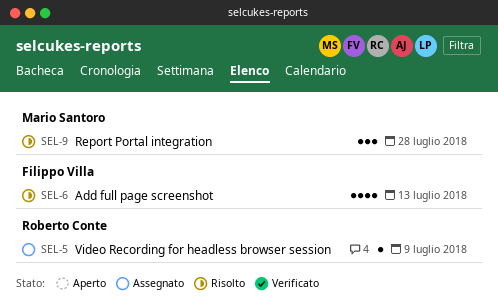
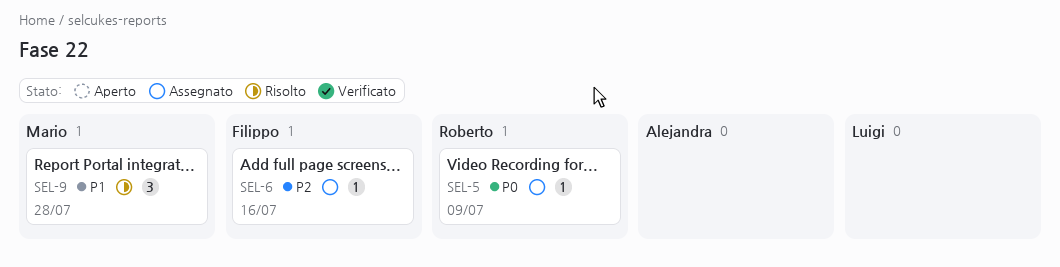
SEL-6, status: Risolto -> Assegnato
SEL-6, estimate: 4 -> 1
SEL-6, due: Jul 13 -> Jul 16

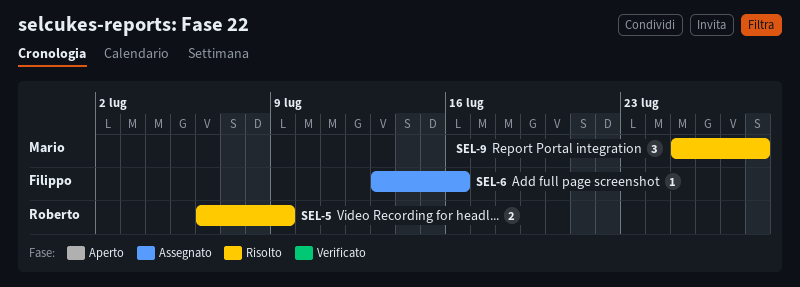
SEL-5, status: Assegnato -> Risolto
SEL-5, estimate: 1 -> 2

